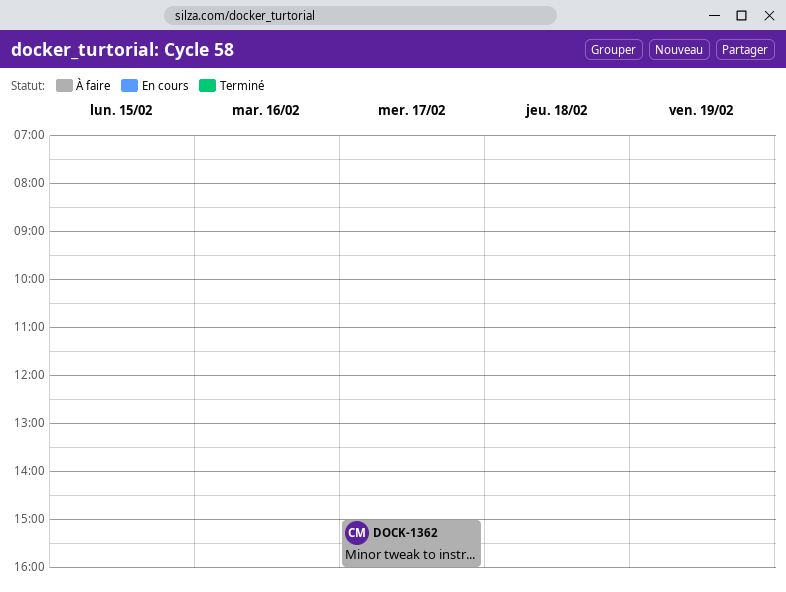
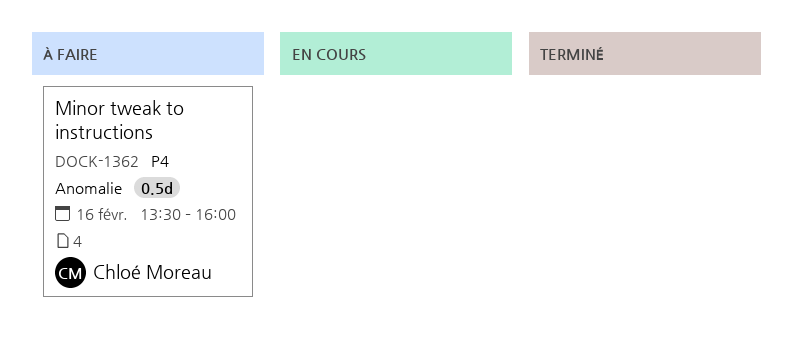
DOCK-1362, day: Feb 17 -> Feb 16
DOCK-1362, begins: 15:00 -> 13:30

